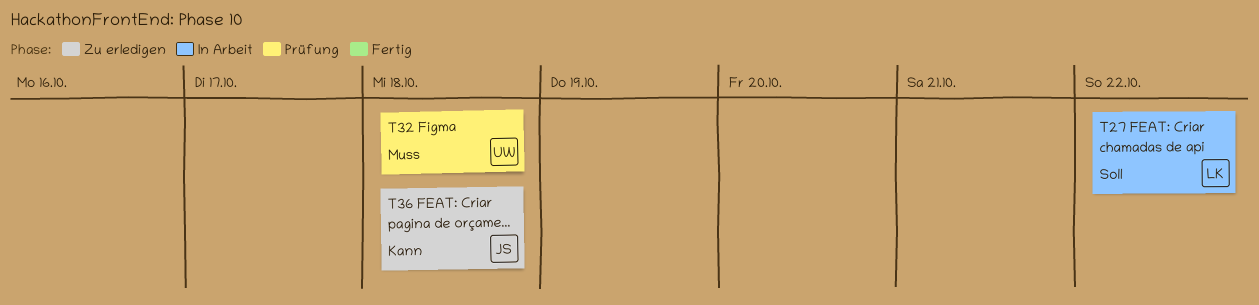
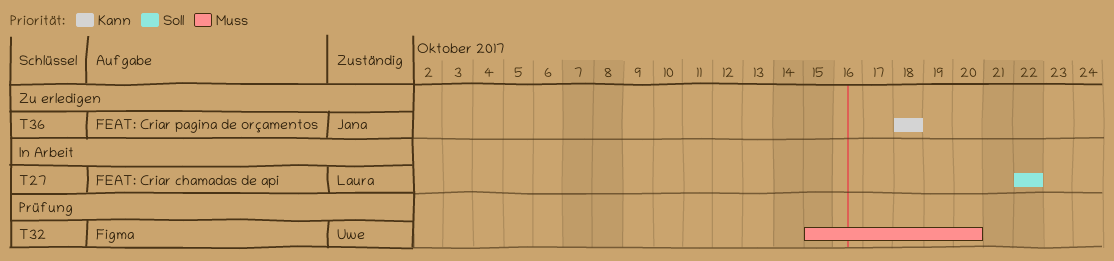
T32, due: Oct 18 -> Oct 20

